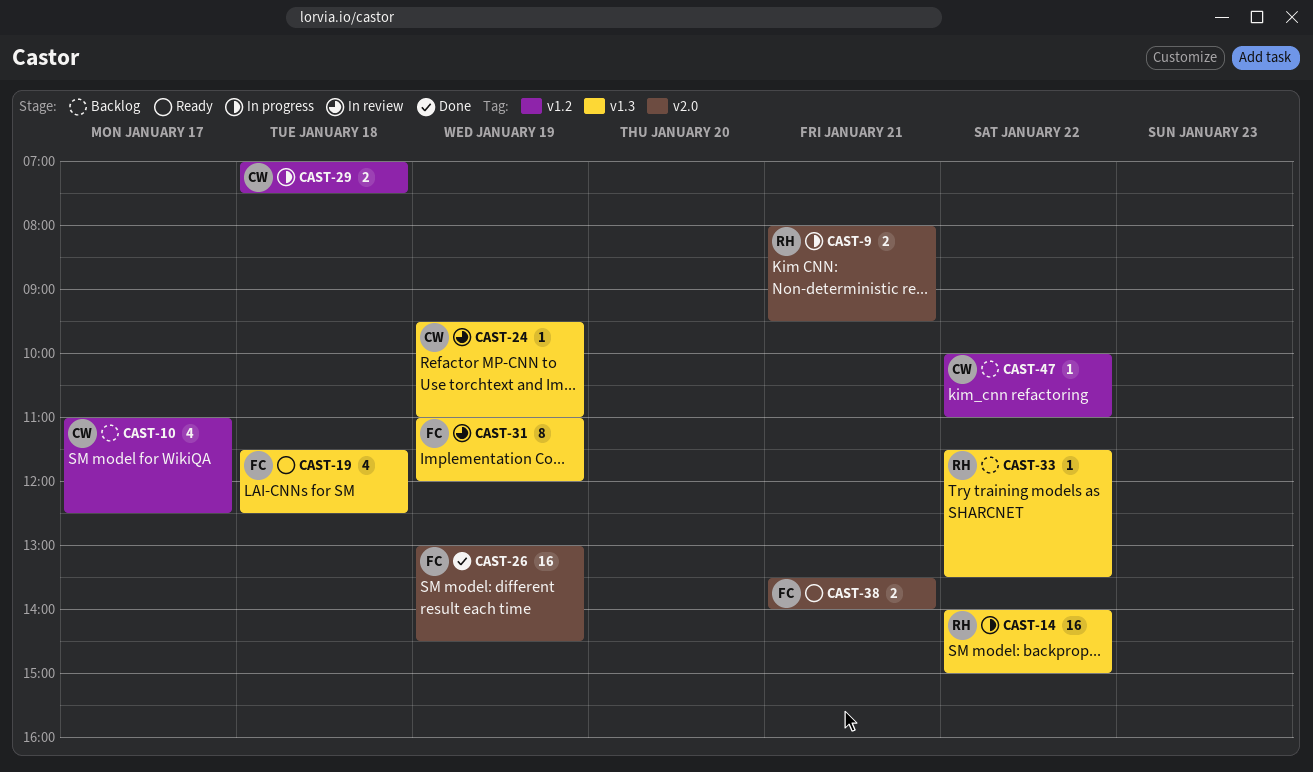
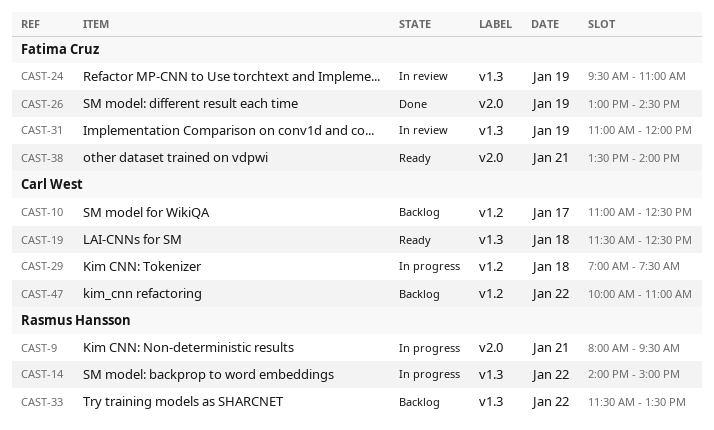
CAST-19, owner: Fatima Cruz -> Carl West
CAST-24, owner: Carl West -> Fatima Cruz

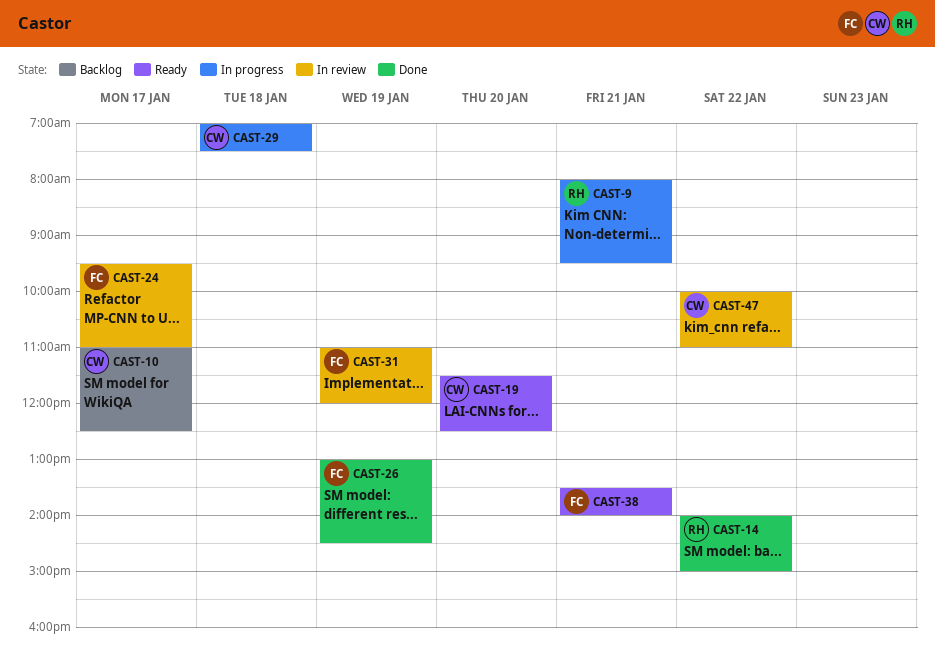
CAST-14, status: In progress -> Done
CAST-19, day: Jan 18 -> Jan 20
CAST-24, day: Jan 19 -> Jan 17
CAST-33: present -> none
CAST-47, status: Backlog -> In review

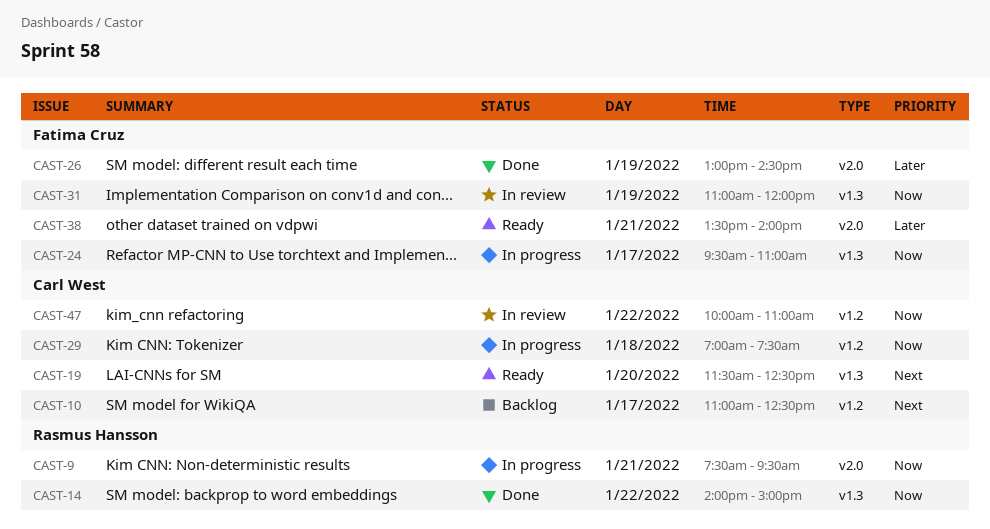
CAST-9, begins: 08:00 -> 07:30
CAST-24, status: In review -> In progress

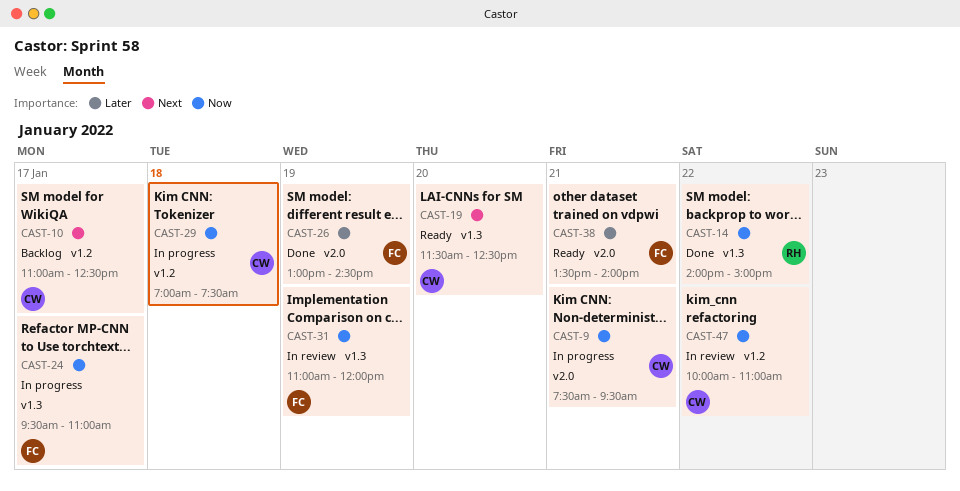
CAST-9, owner: Rasmus Hansson -> Carl West

